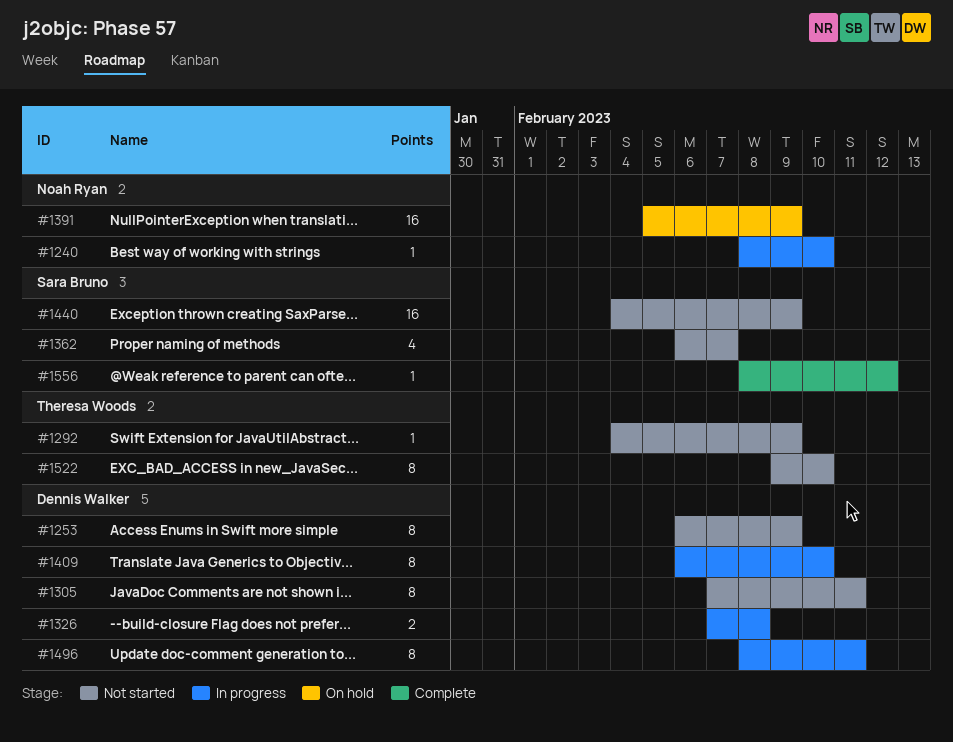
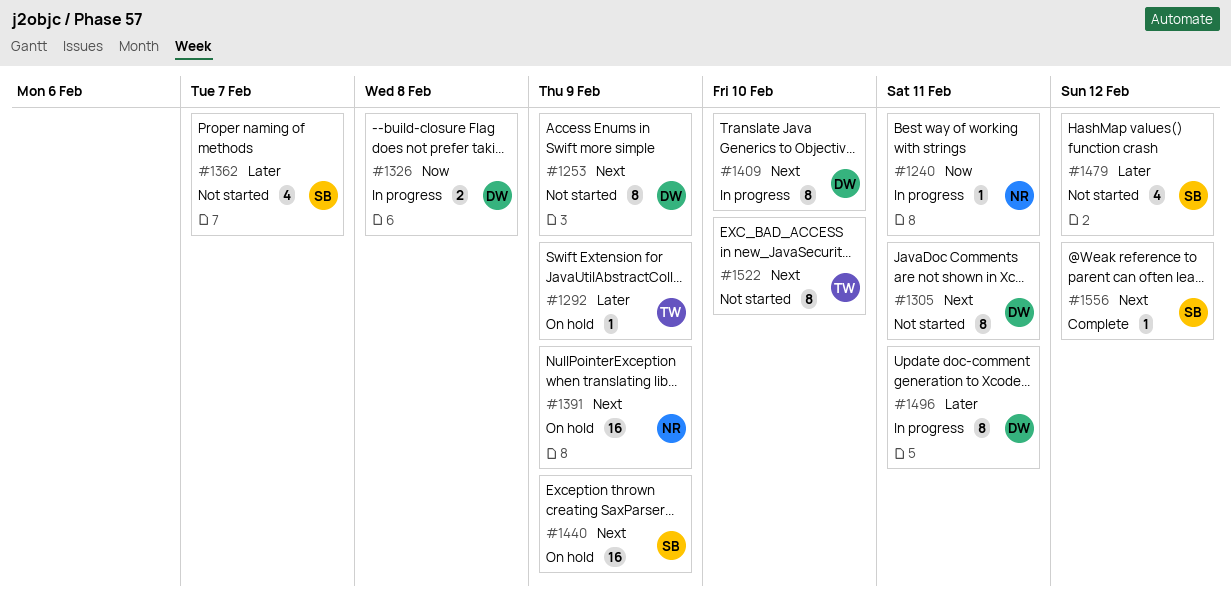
#1240, due: Feb 10 -> Feb 11
#1292, status: Not started -> On hold
#1440, status: Not started -> On hold
#1479: none -> present

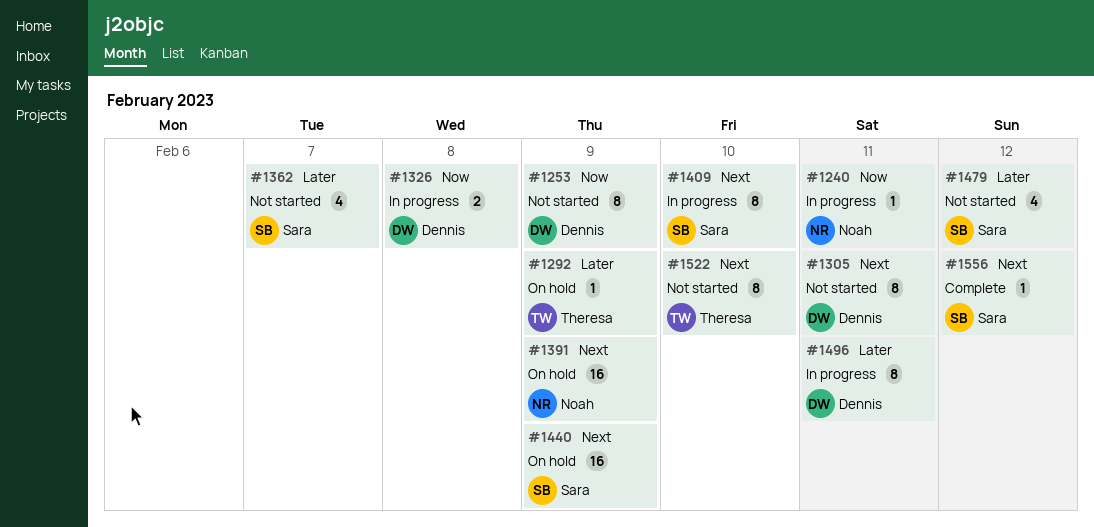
#1253, priority: Next -> Now
#1409, owner: Dennis -> Sara

